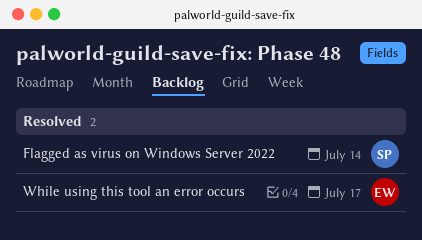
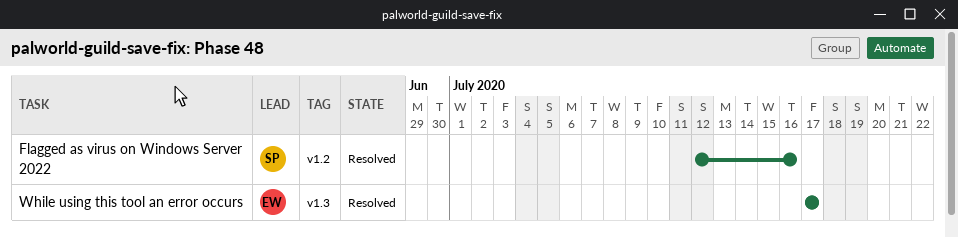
Flagged as virus on Windows Server 2022, due: Jul 14 -> Jul 16

